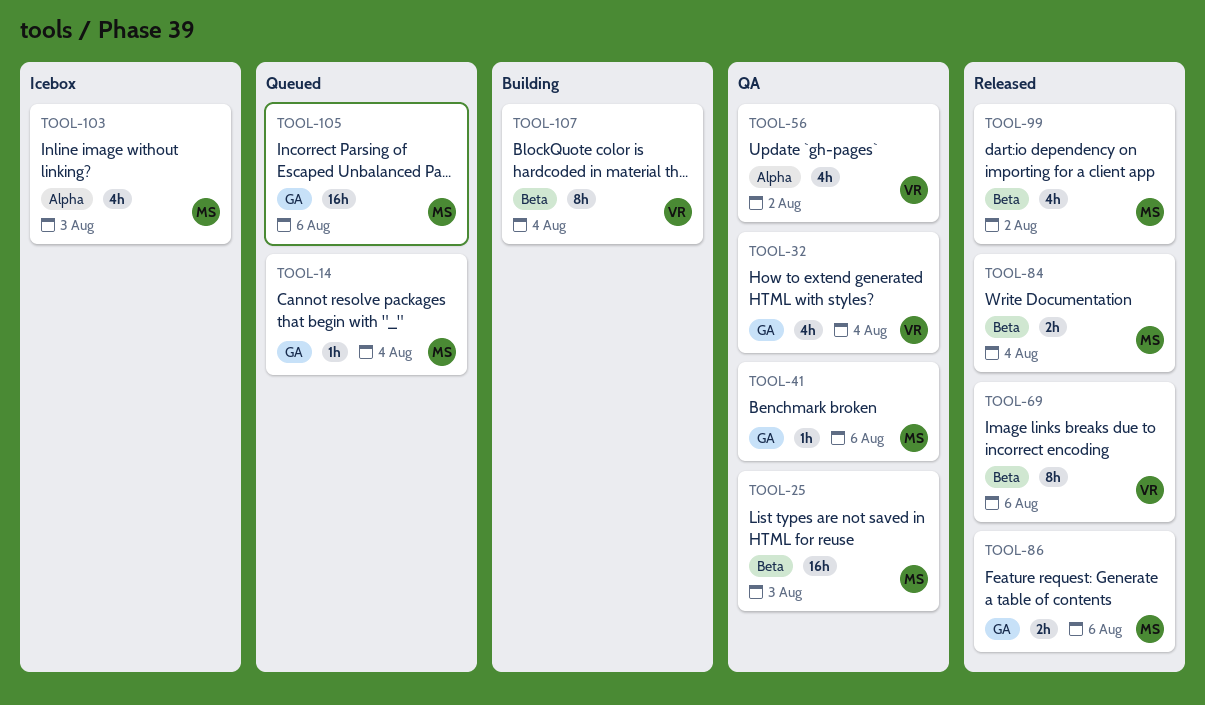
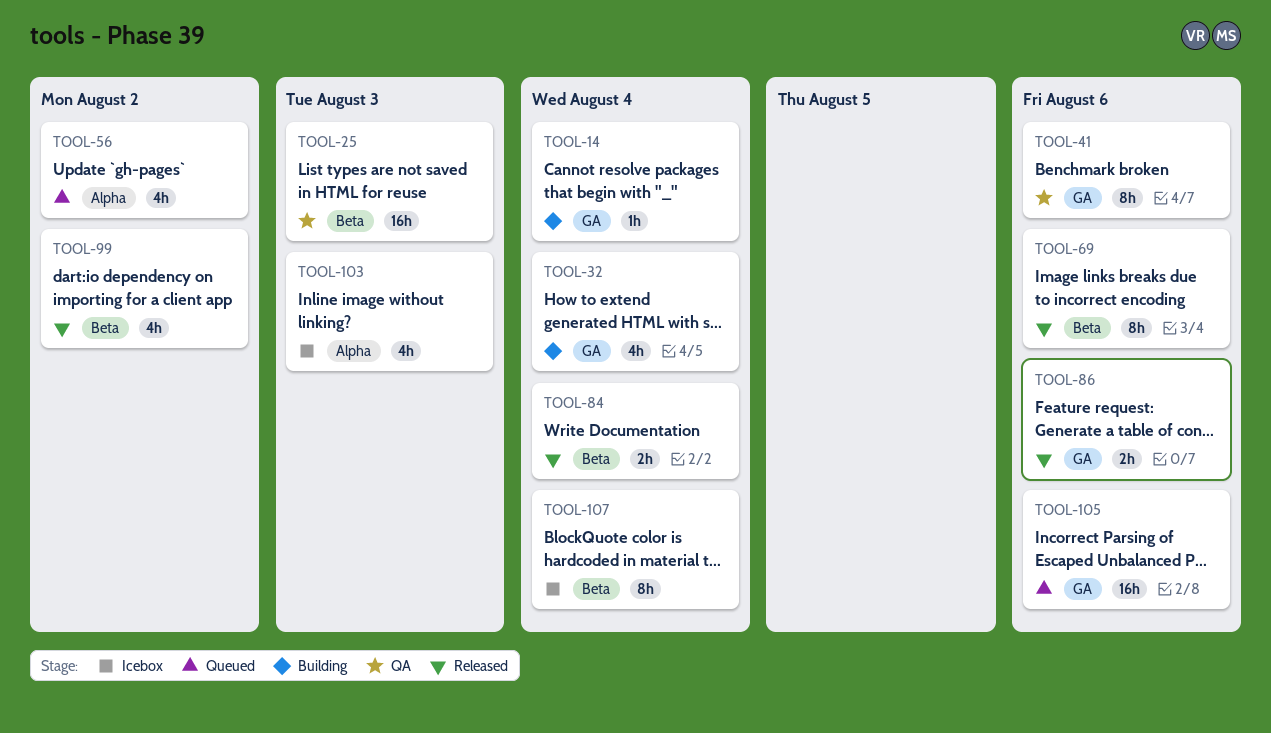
TOOL-14, status: Queued -> Building
TOOL-32, status: QA -> Building
TOOL-41, estimate: 1h -> 8h
TOOL-56, status: QA -> Queued
TOOL-107, status: Building -> Icebox

